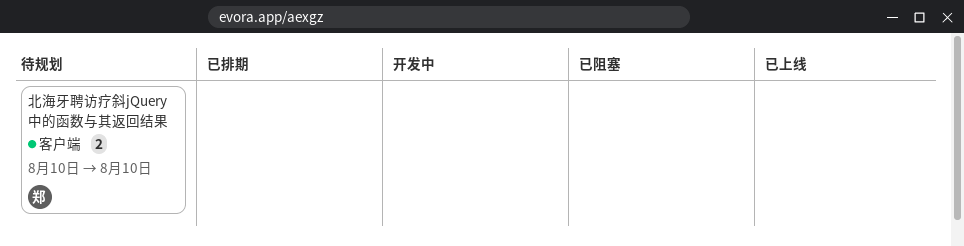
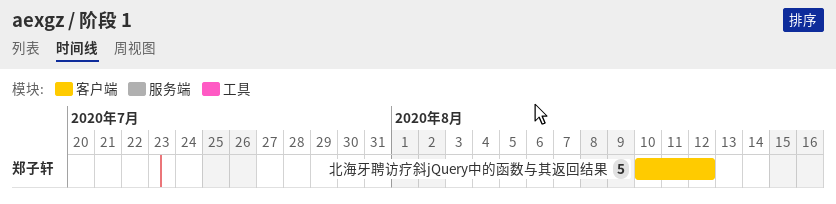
北海牙聘访疗斜jQuery中的函数与其返回结果, estimate: 2 -> 5
北海牙聘访疗斜jQuery中的函数与其返回结果, due: Aug 10 -> Aug 12

